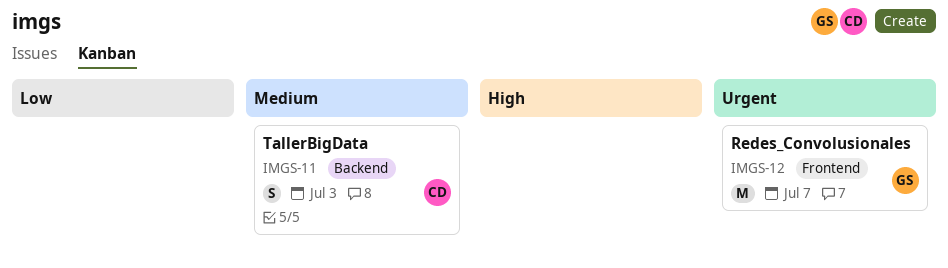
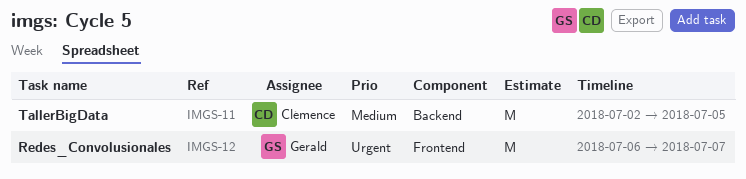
IMGS-11, estimate: S -> M
IMGS-11, due: Jul 3 -> Jul 5

